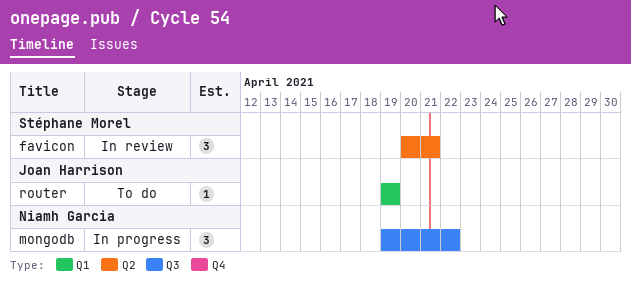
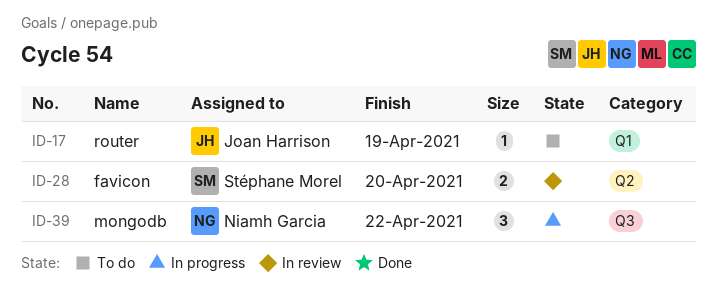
favicon, estimate: 3 -> 2
favicon, due: Apr 21 -> Apr 20

